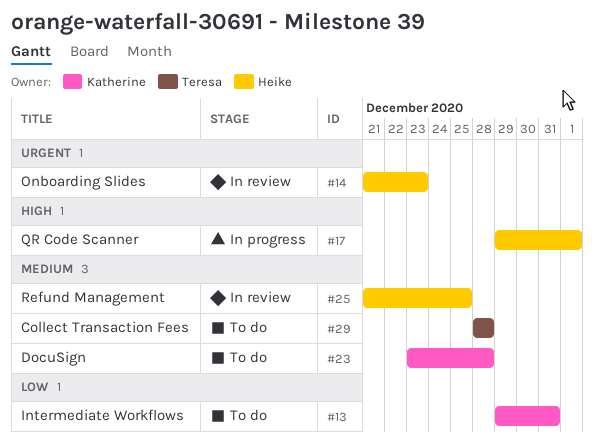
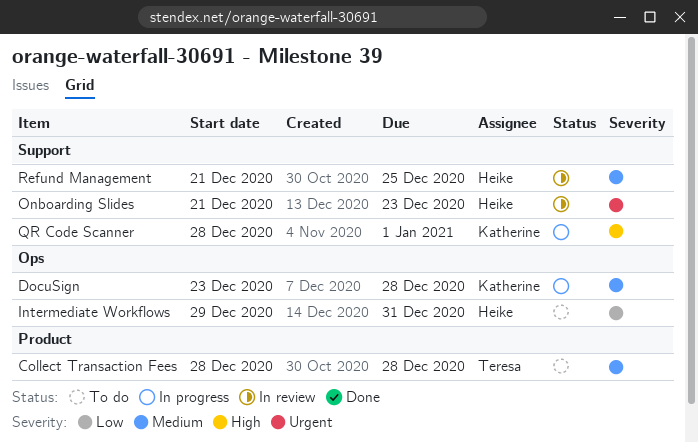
DocuSign, status: To do -> In progress
Intermediate Workflows, owner: Katherine -> Heike
QR Code Scanner, owner: Heike -> Katherine
QR Code Scanner, start: Dec 29 -> Dec 28

